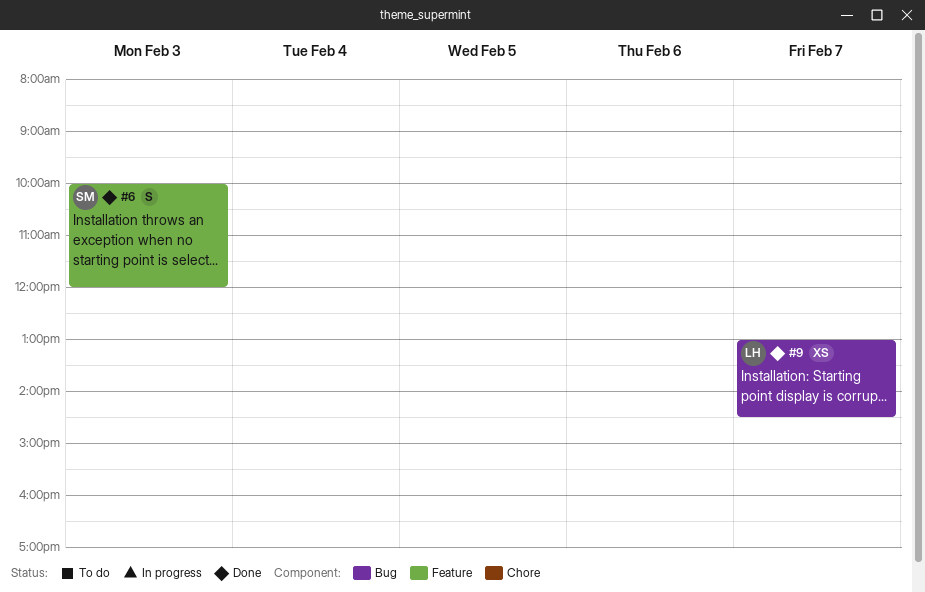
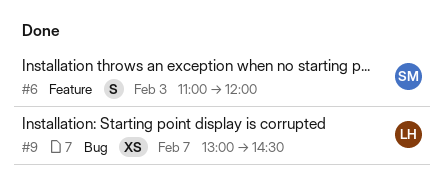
#6, begins: 10:00 -> 11:00

